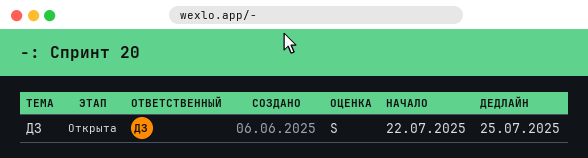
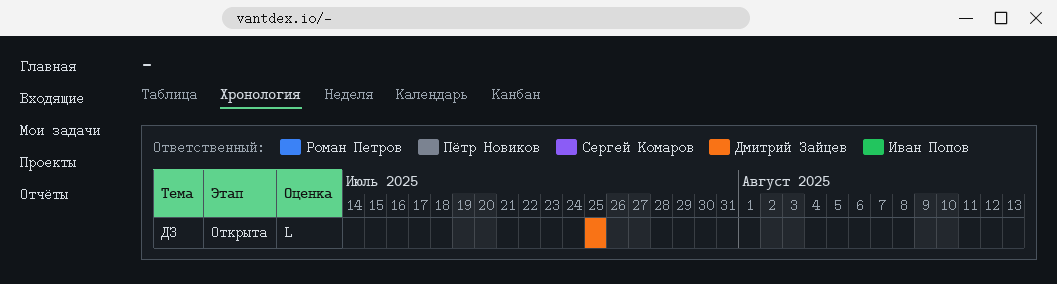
ДЗ, estimate: S -> L
ДЗ, start: Jul 22 -> Jul 25

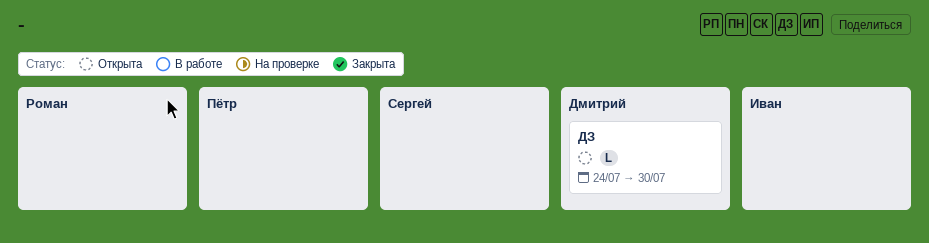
ДЗ, start: Jul 25 -> Jul 24
ДЗ, due: Jul 25 -> Jul 30

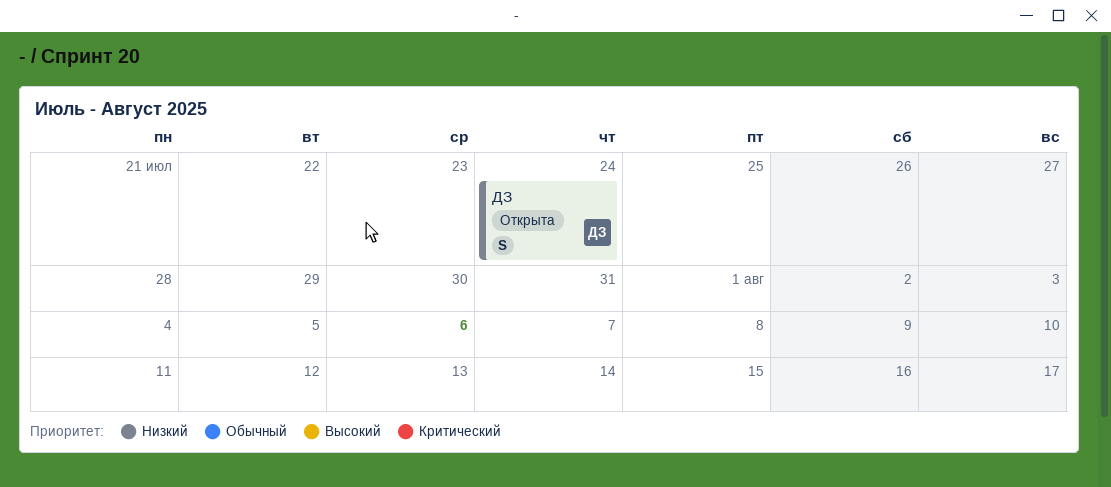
ДЗ, estimate: L -> S
ДЗ, due: Jul 30 -> Jul 24

